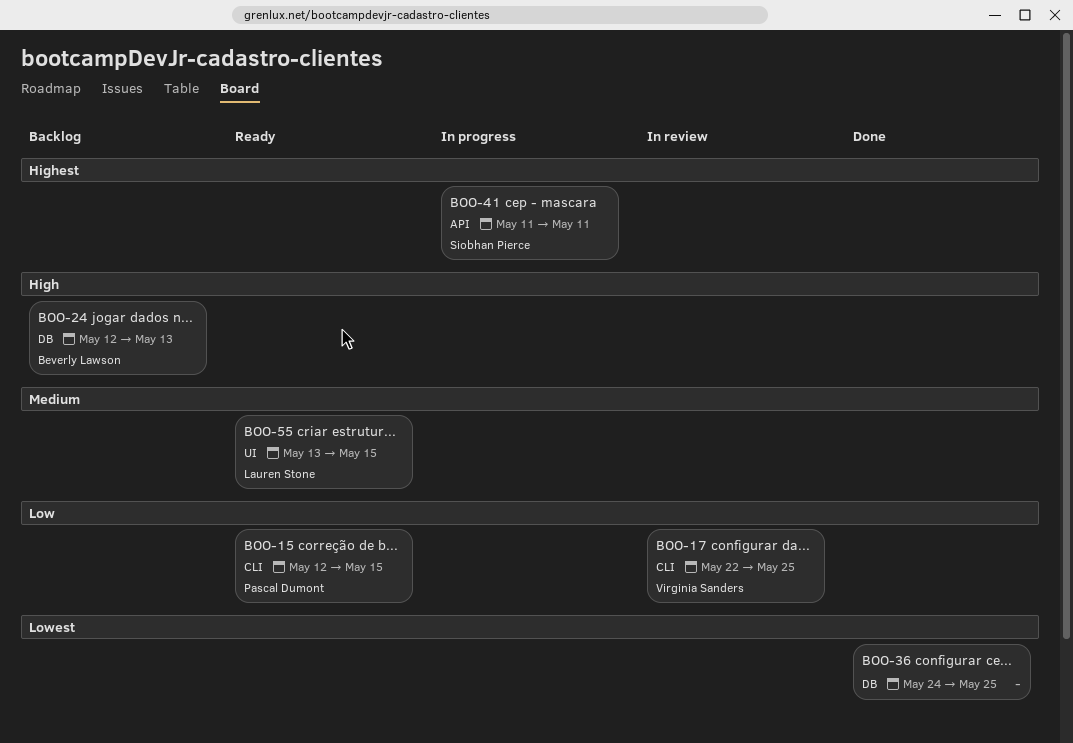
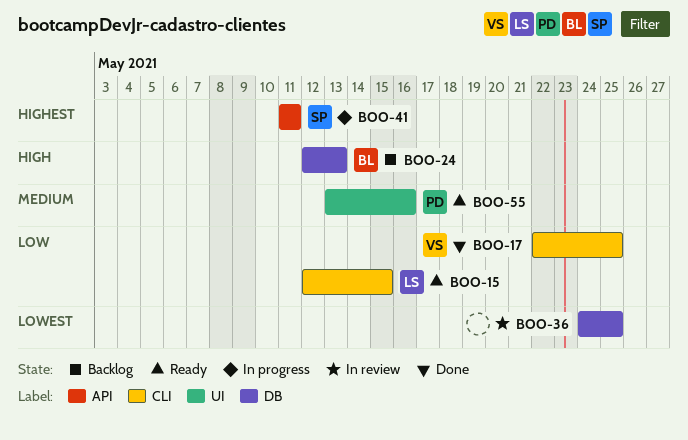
BOO-15, owner: Pascal Dumont -> Lauren Stone
BOO-17, status: In review -> Done
BOO-36, status: Done -> In review
BOO-55, owner: Lauren Stone -> Pascal Dumont
BOO-55, due: May 15 -> May 16

